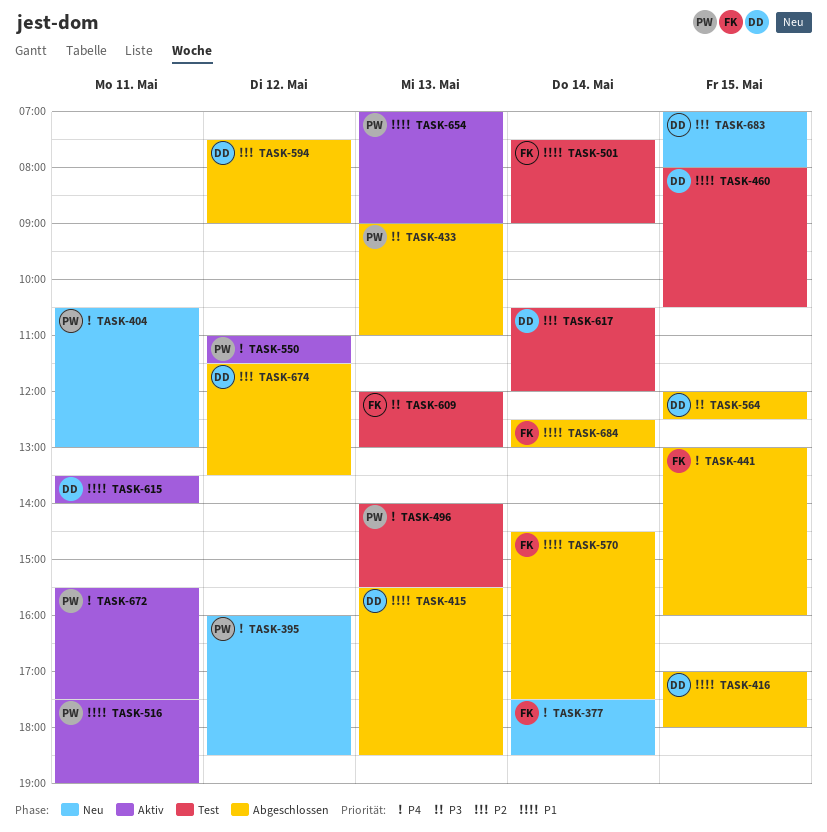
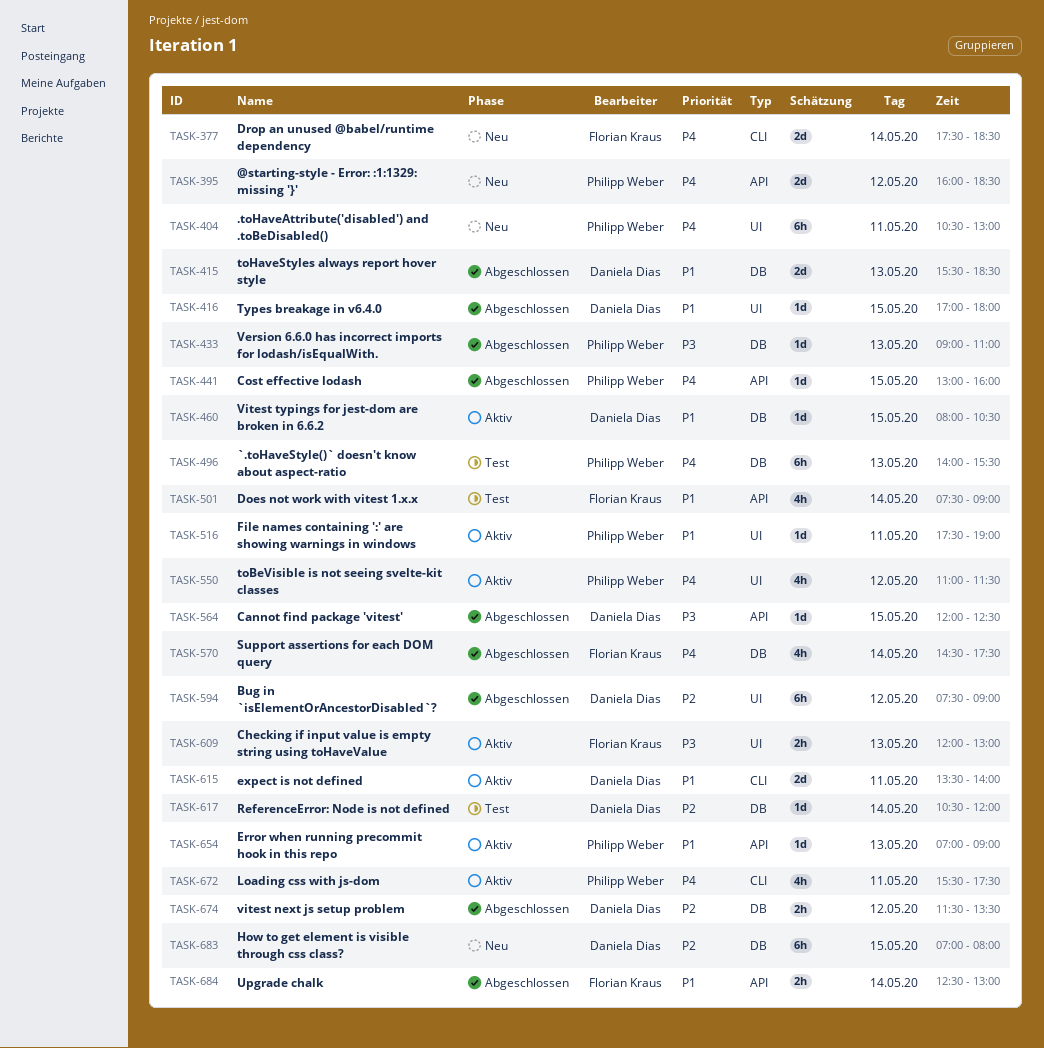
TASK-441, owner: Florian Kraus -> Philipp Weber
TASK-460, status: Test -> Aktiv
TASK-570, priority: P1 -> P4
TASK-609, status: Test -> Aktiv

